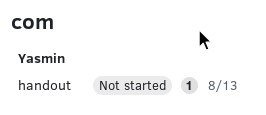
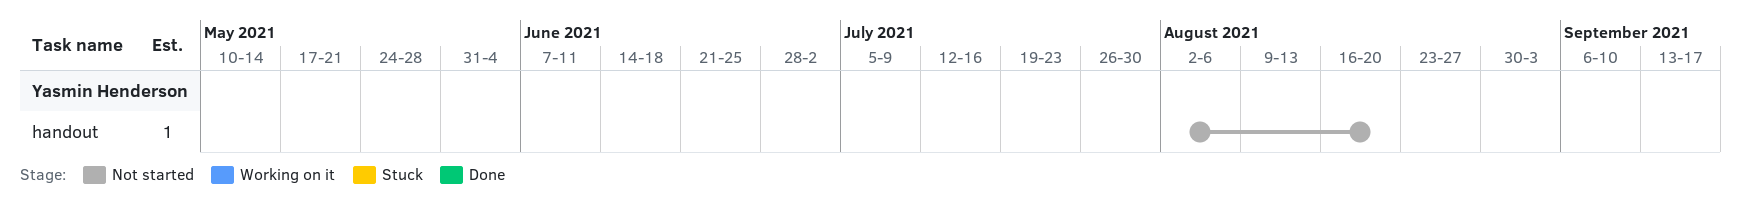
handout, due: Aug 13 -> Aug 20

